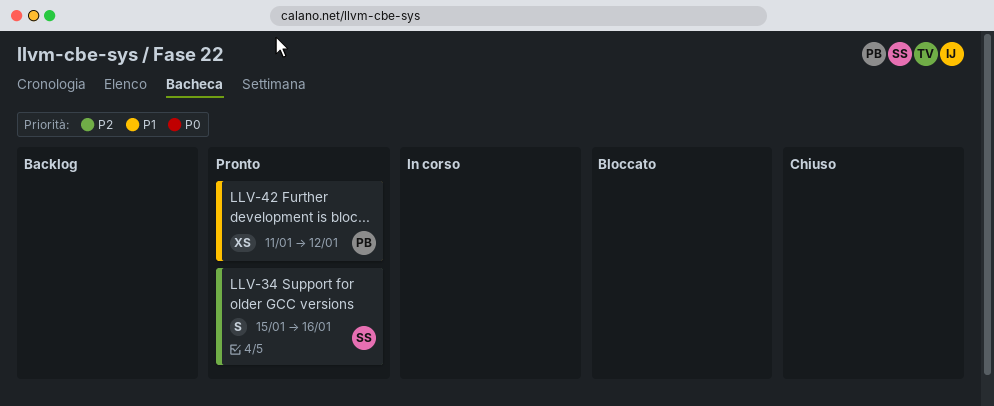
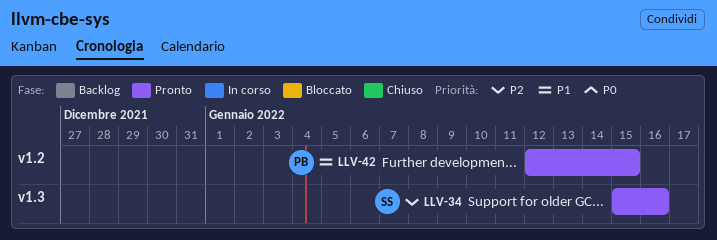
LLV-42, start: Jan 11 -> Jan 12
LLV-42, due: Jan 12 -> Jan 15

